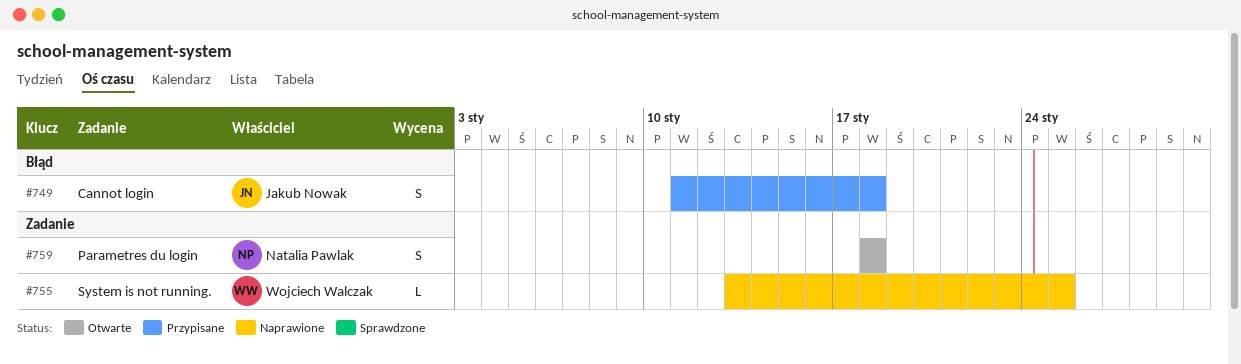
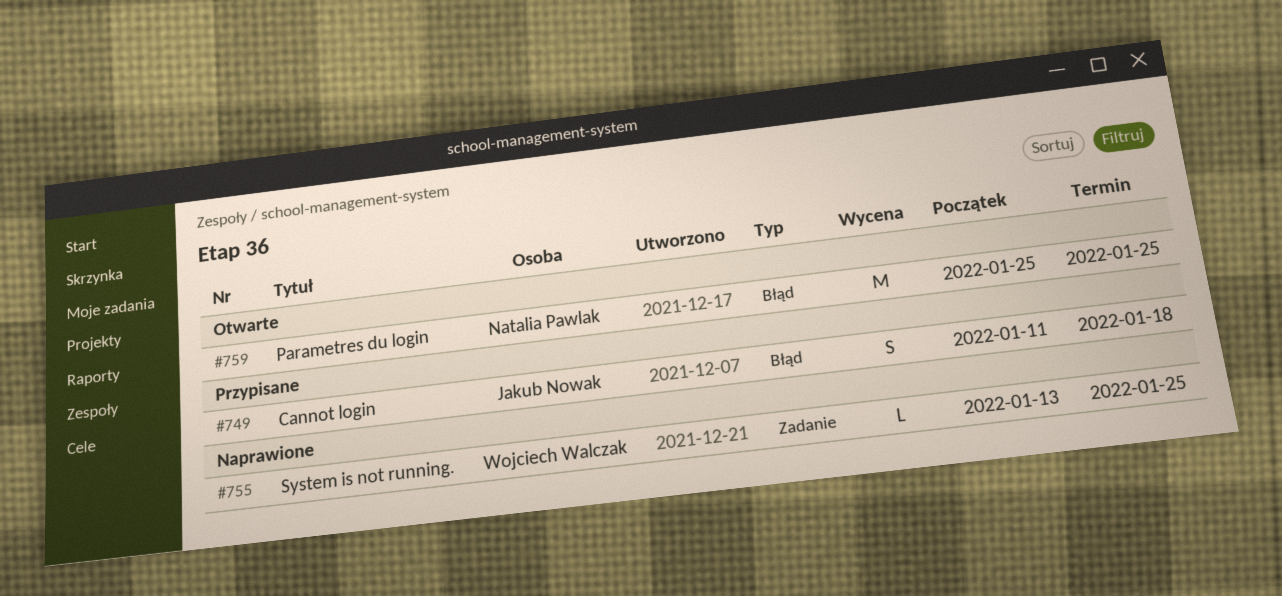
#759, label: Zadanie -> Błąd
#759, estimate: S -> M
#759, start: Jan 18 -> Jan 25
#759, due: Jan 18 -> Jan 25

